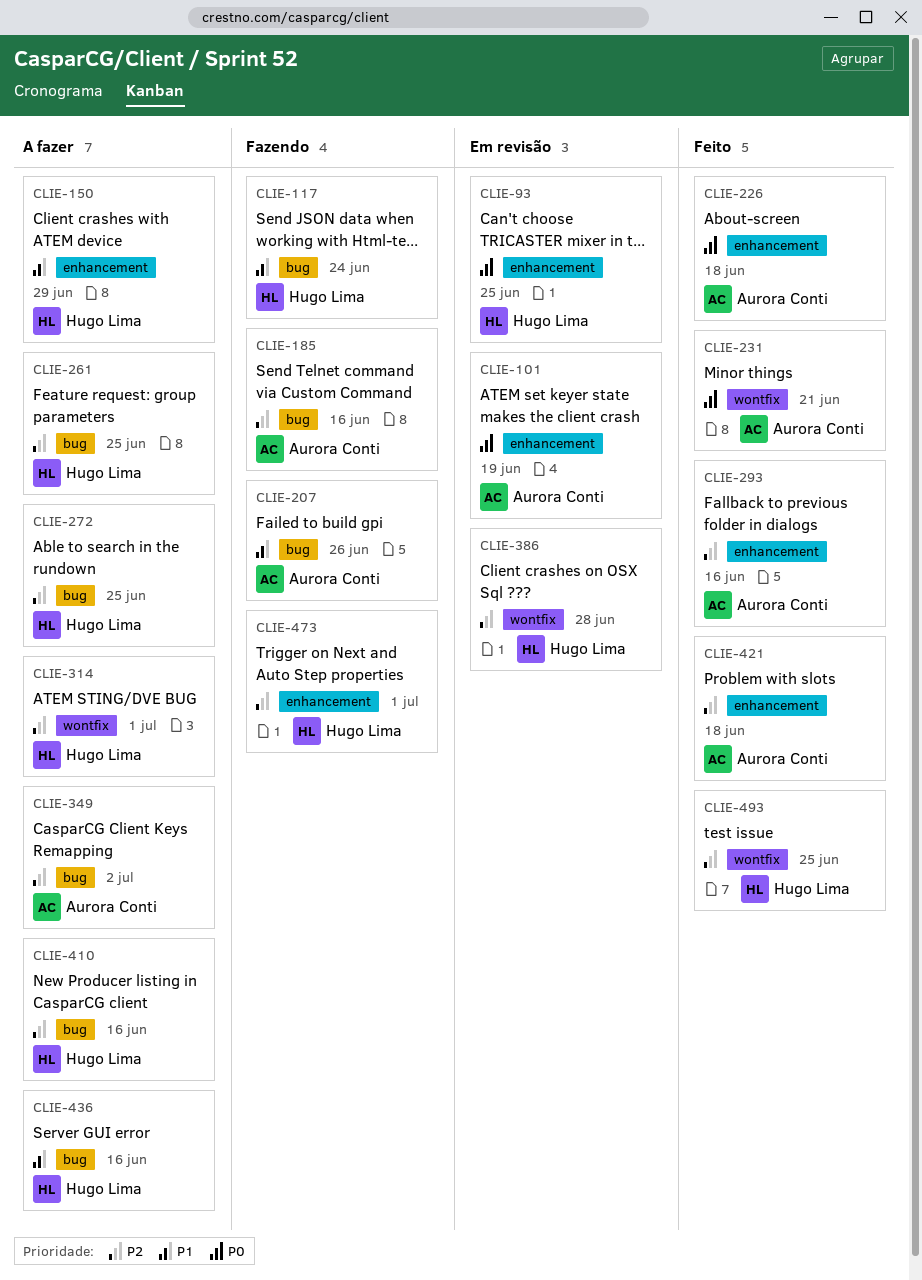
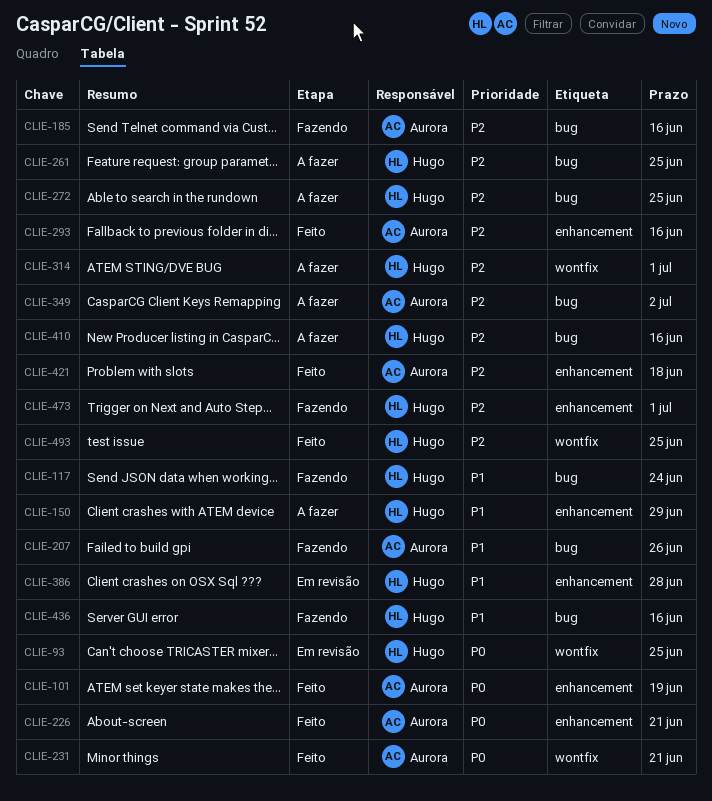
CLIE-93, label: enhancement -> wontfix
CLIE-101, status: Em revisão -> Feito
CLIE-226, due: Jun 18 -> Jun 21
CLIE-386, priority: P2 -> P1
CLIE-386, label: wontfix -> enhancement
CLIE-436, status: A fazer -> Fazendo

